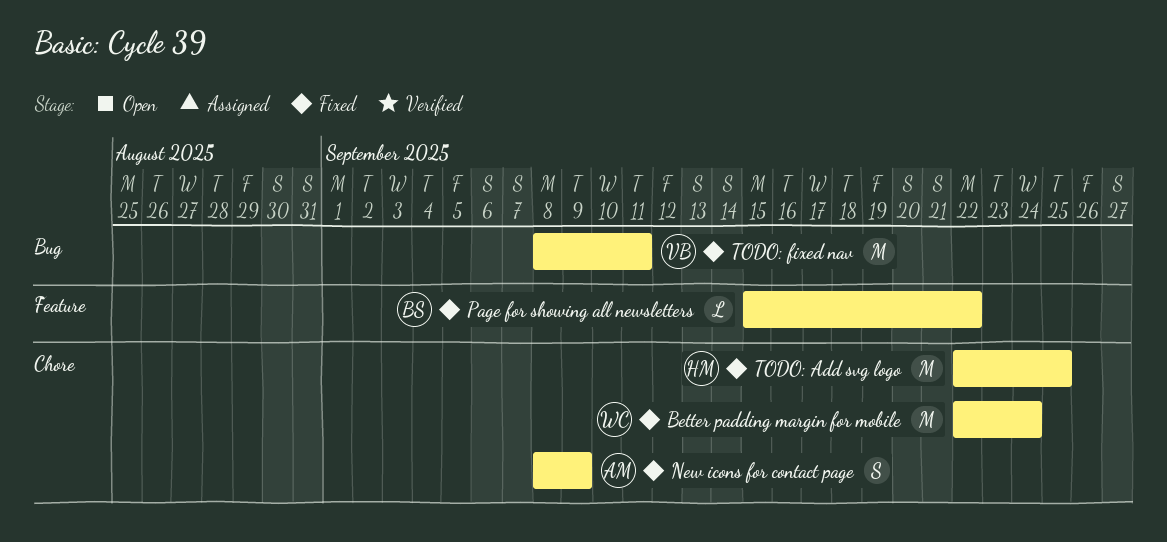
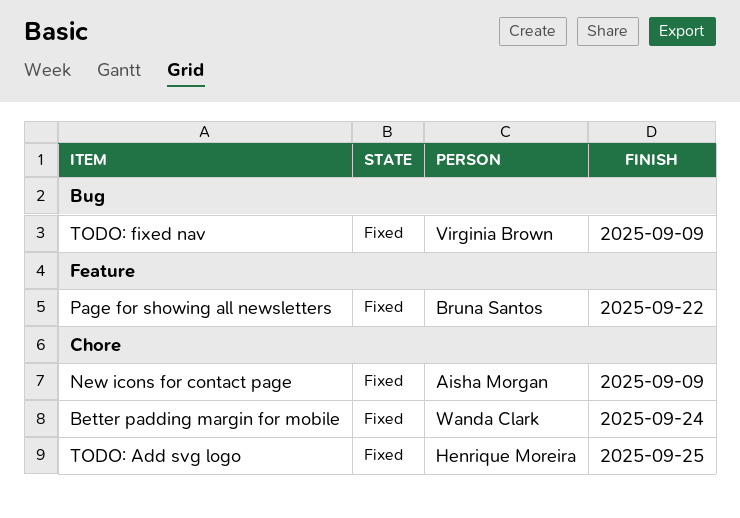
TODO: fixed nav, due: Sep 11 -> Sep 9

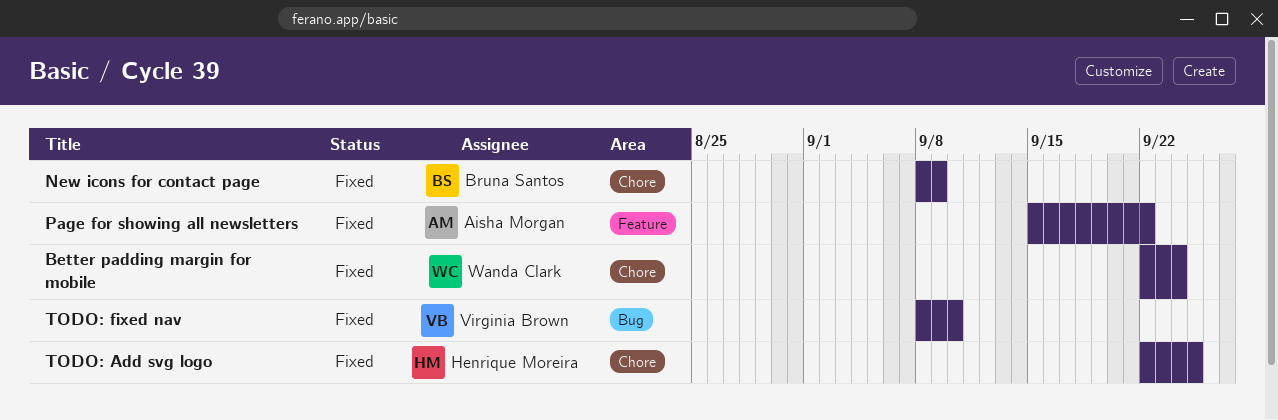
New icons for contact page, owner: Aisha Morgan -> Bruna Santos
Page for showing all newsletters, owner: Bruna Santos -> Aisha Morgan
TODO: fixed nav, due: Sep 9 -> Sep 10

